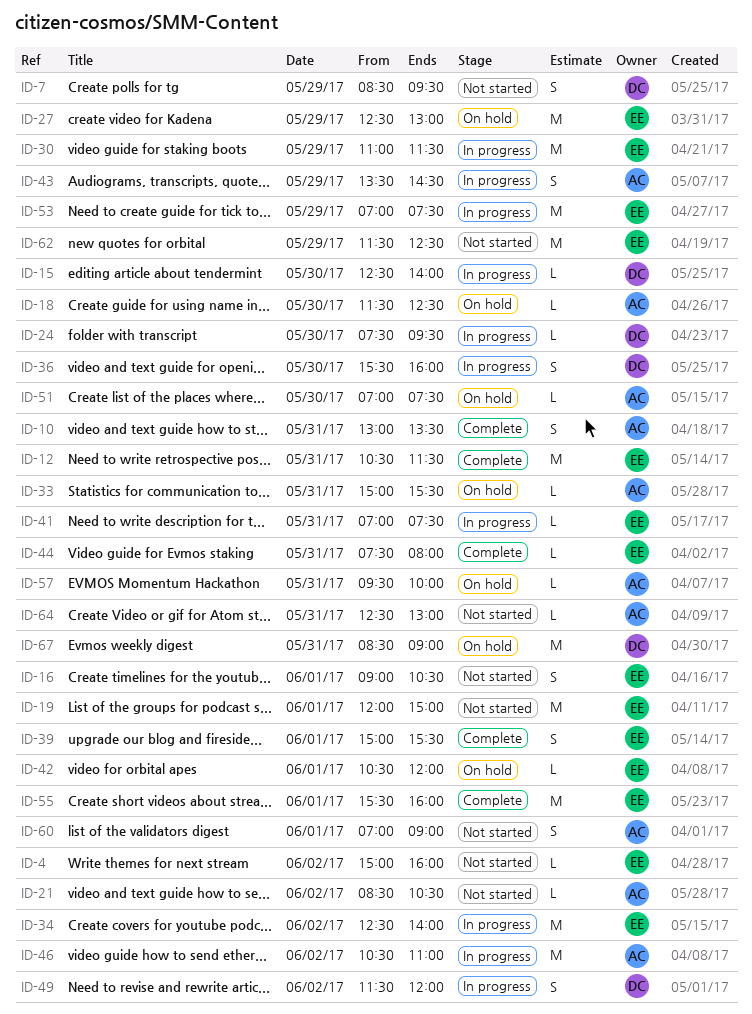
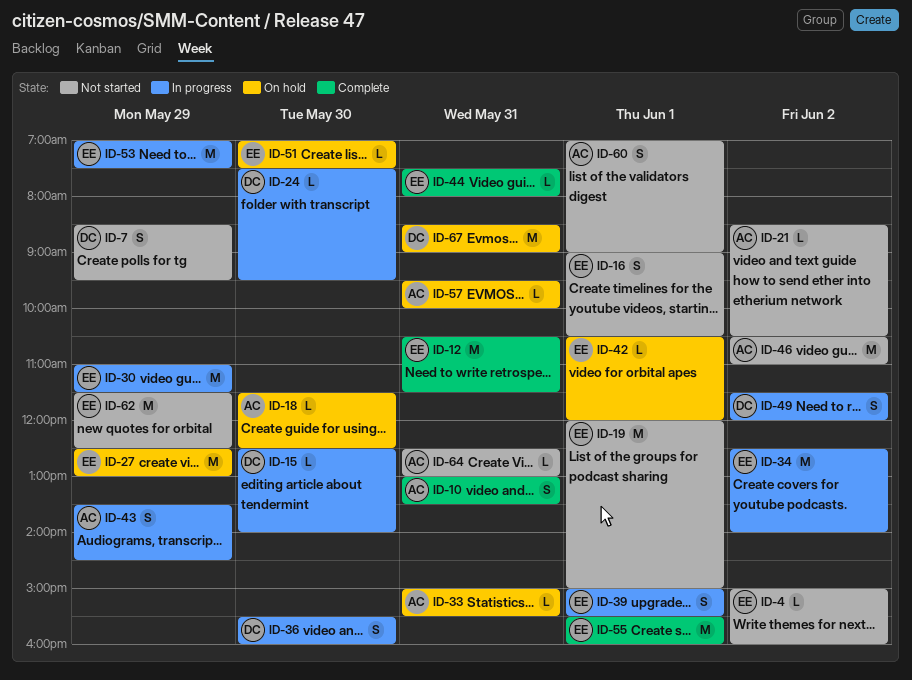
ID-39, status: Complete -> In progress
ID-41: present -> none
ID-46, status: In progress -> Not started
ID-51, owner: AC -> EE

